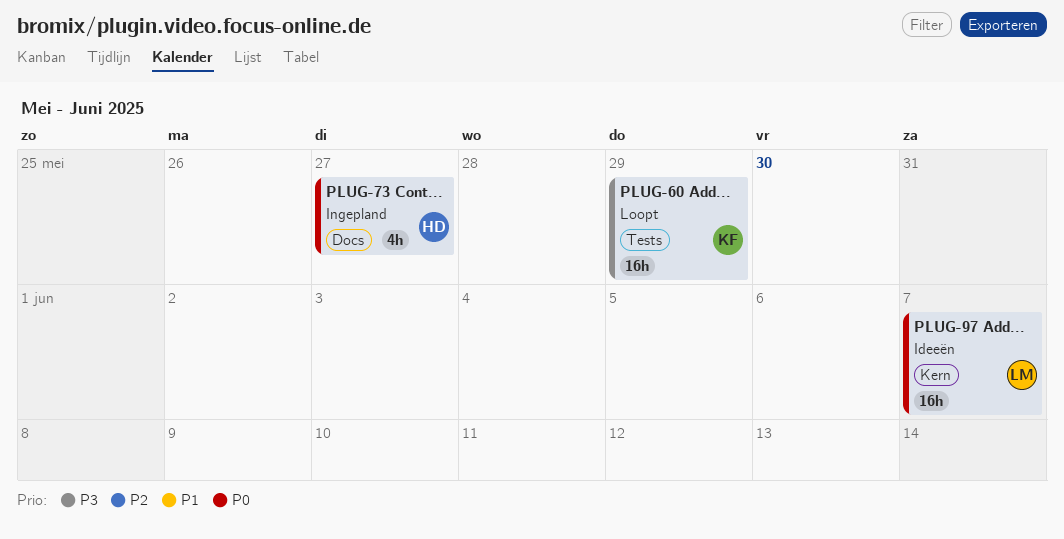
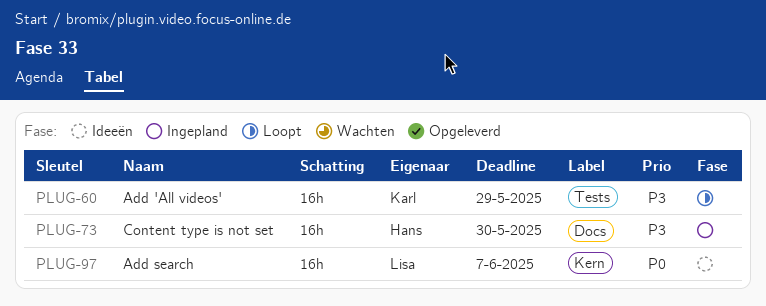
PLUG-73, priority: P0 -> P3
PLUG-73, estimate: 4h -> 16h
PLUG-73, due: May 27 -> May 30

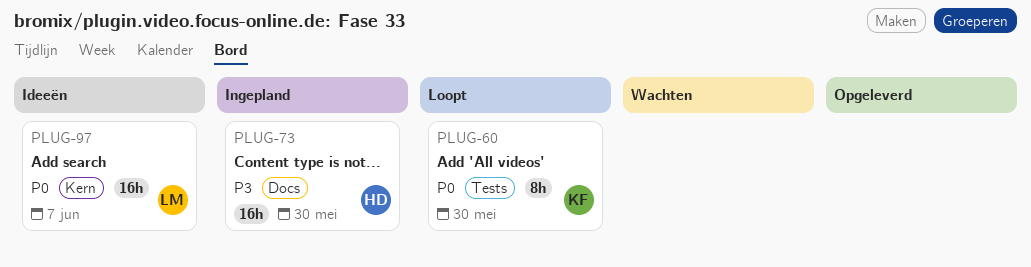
PLUG-60, priority: P3 -> P0
PLUG-60, estimate: 16h -> 8h
PLUG-60, due: May 29 -> May 30

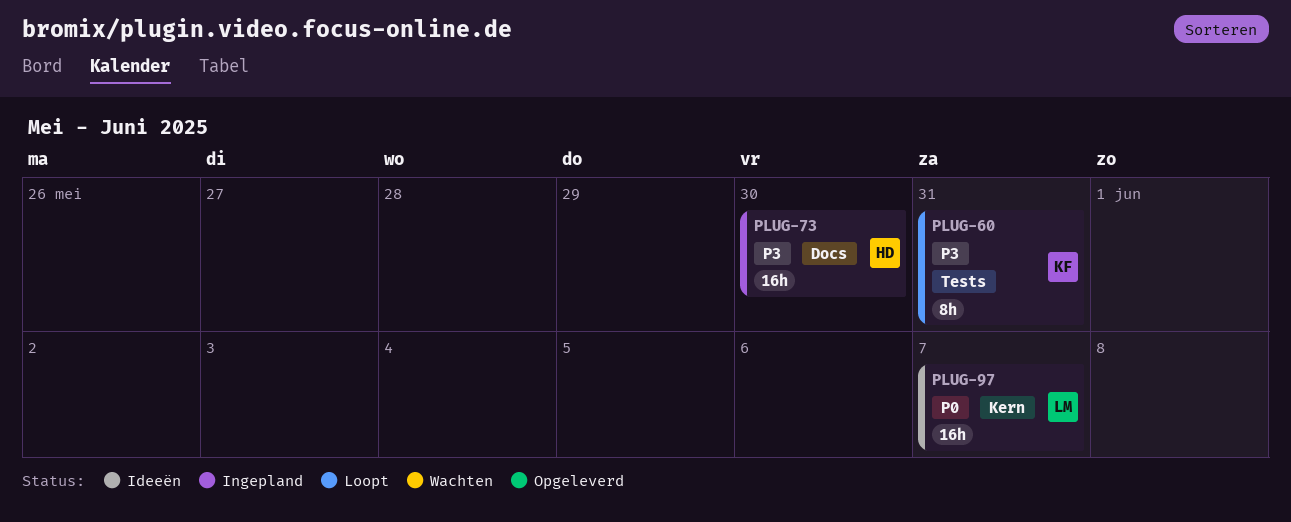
PLUG-60, priority: P0 -> P3
PLUG-60, due: May 30 -> May 31

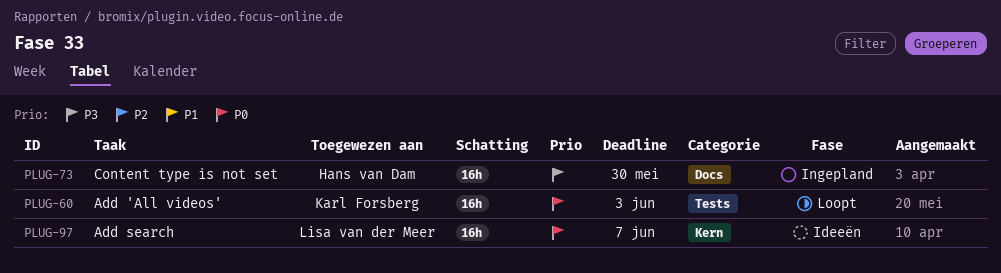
PLUG-60, priority: P3 -> P0
PLUG-60, estimate: 8h -> 16h
PLUG-60, due: May 31 -> Jun 3

